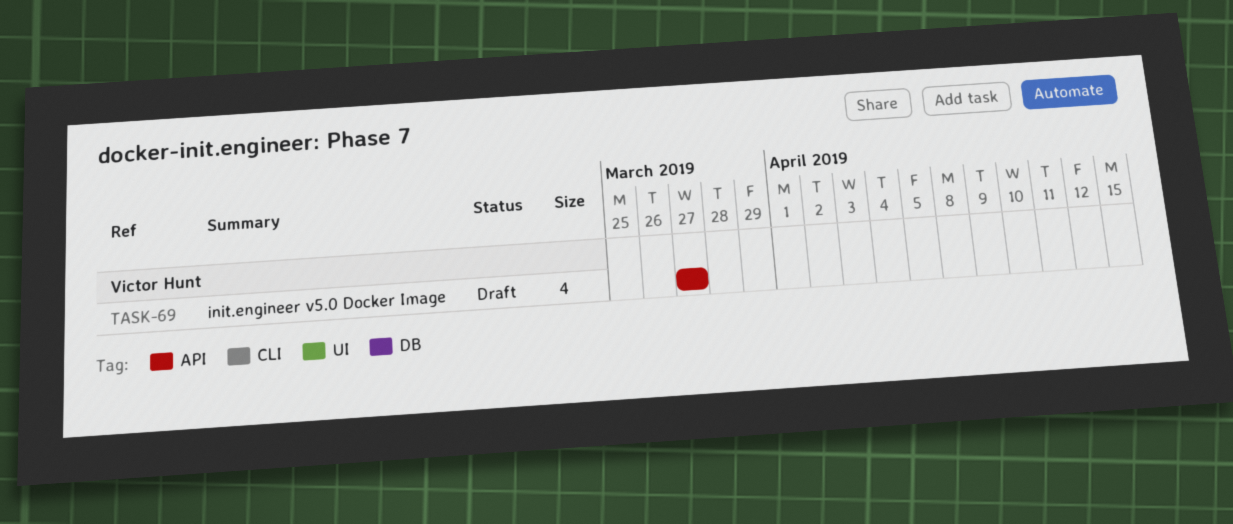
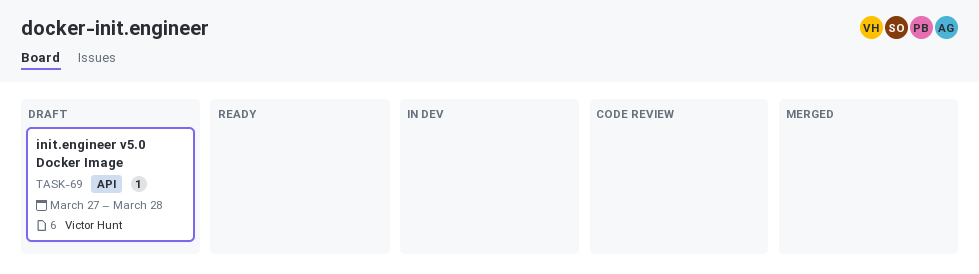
TASK-69, estimate: 4 -> 1
TASK-69, due: Mar 27 -> Mar 28

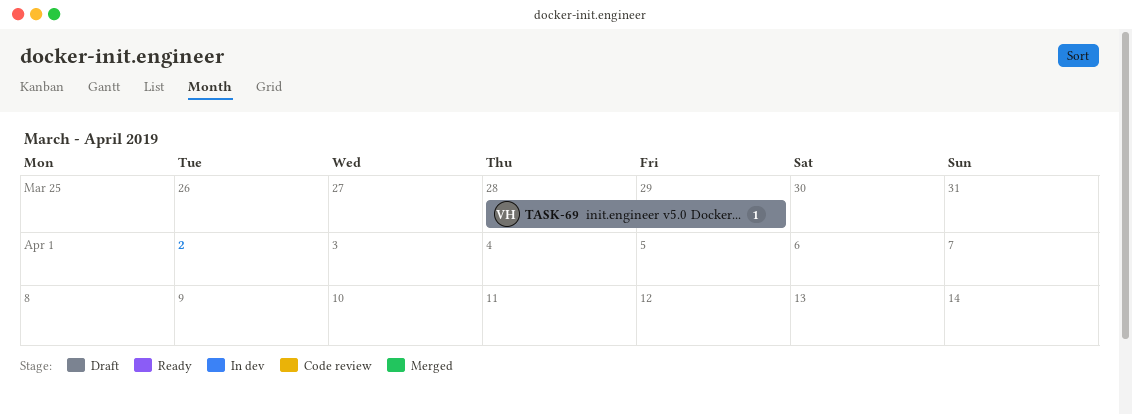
TASK-69, start: Mar 27 -> Mar 28
TASK-69, due: Mar 28 -> Mar 29

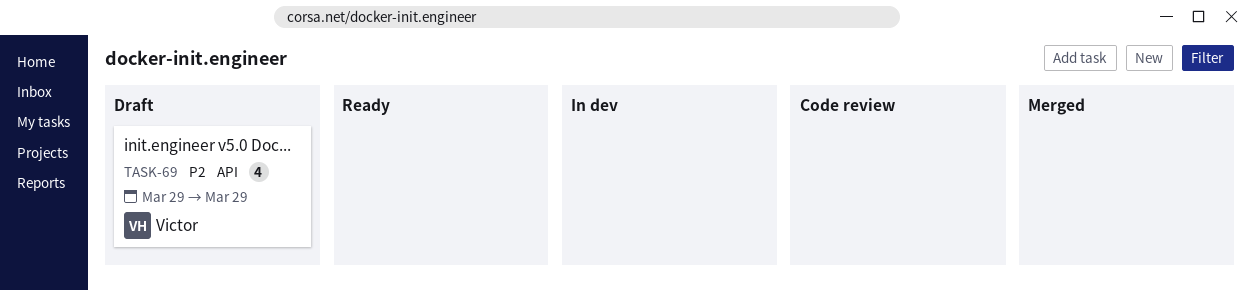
TASK-69, estimate: 1 -> 4
TASK-69, start: Mar 28 -> Mar 29

